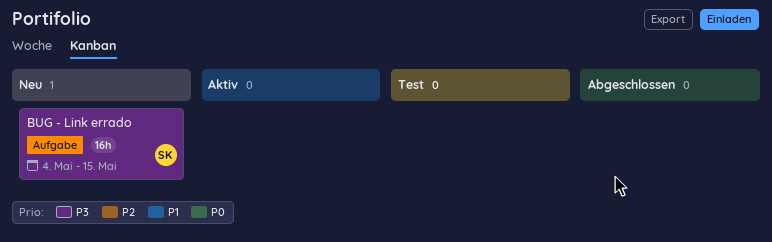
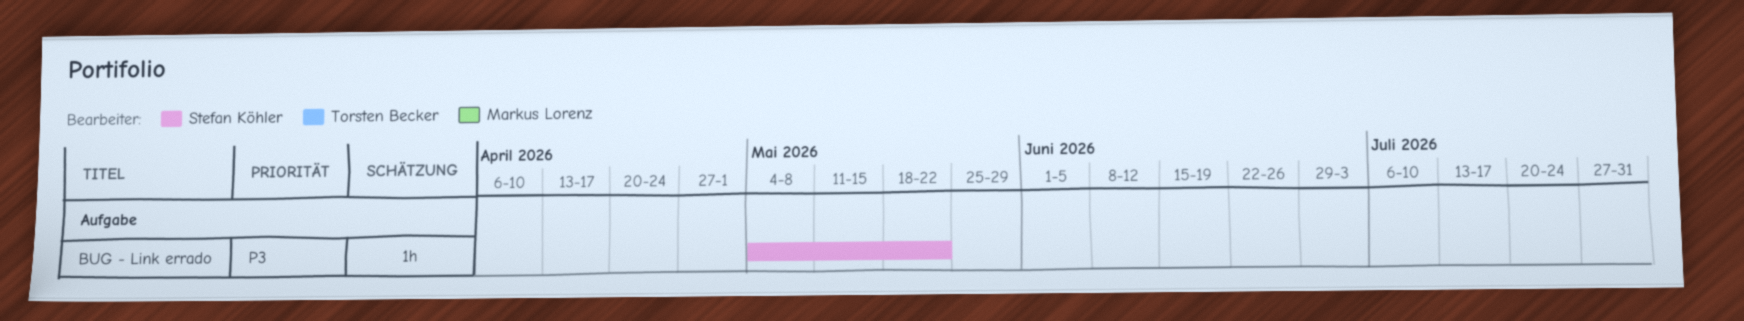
BUG - Link errado, estimate: 16h -> 1h
BUG - Link errado, due: May 15 -> May 22

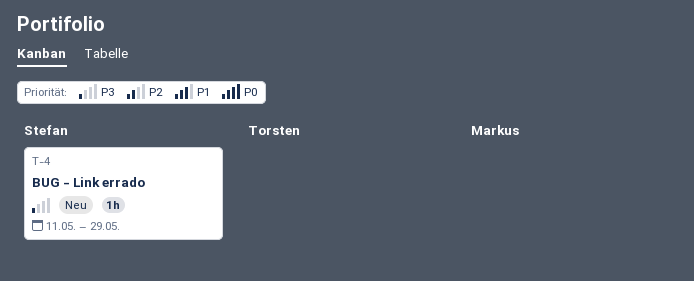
BUG - Link errado, start: May 4 -> May 11
BUG - Link errado, due: May 22 -> May 29

